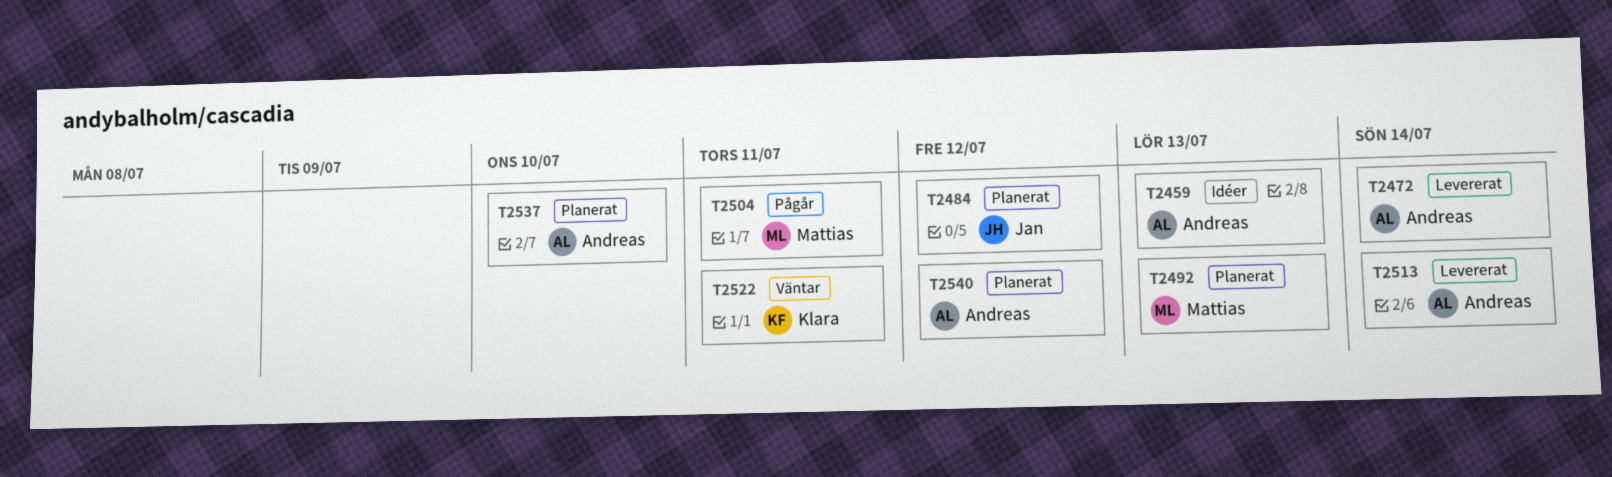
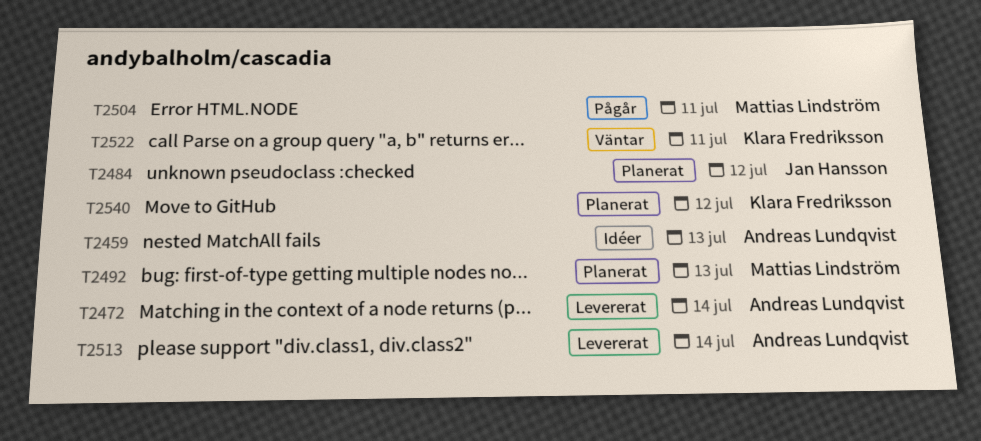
T2537: present -> none
T2540, owner: Andreas Lundqvist -> Klara Fredriksson

